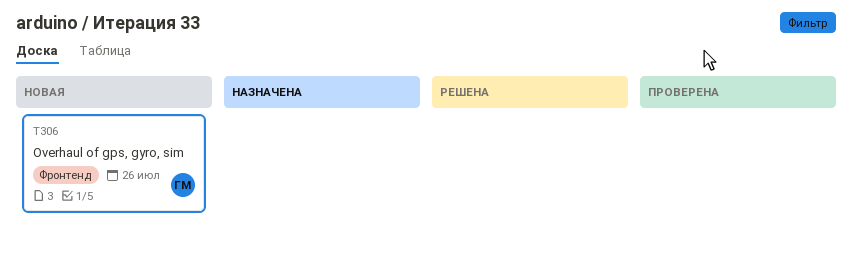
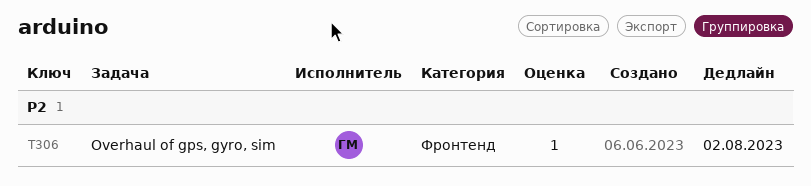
T306, due: Jul 26 -> Aug 2

